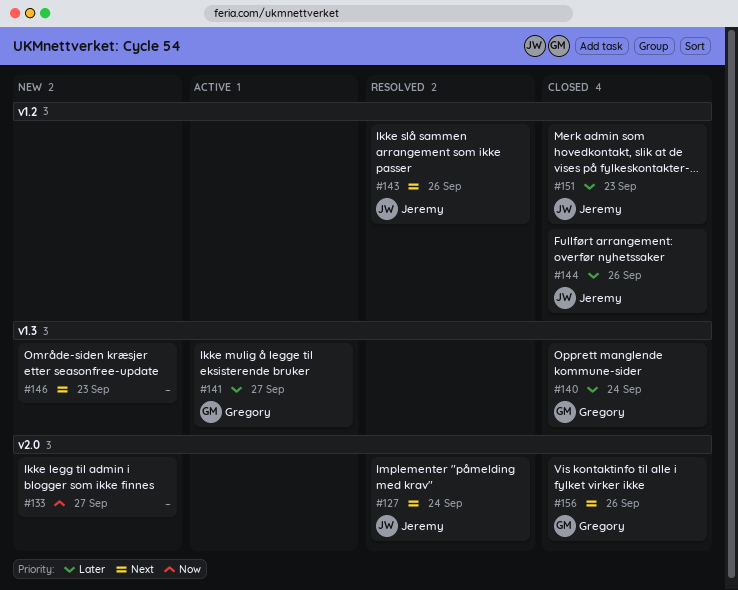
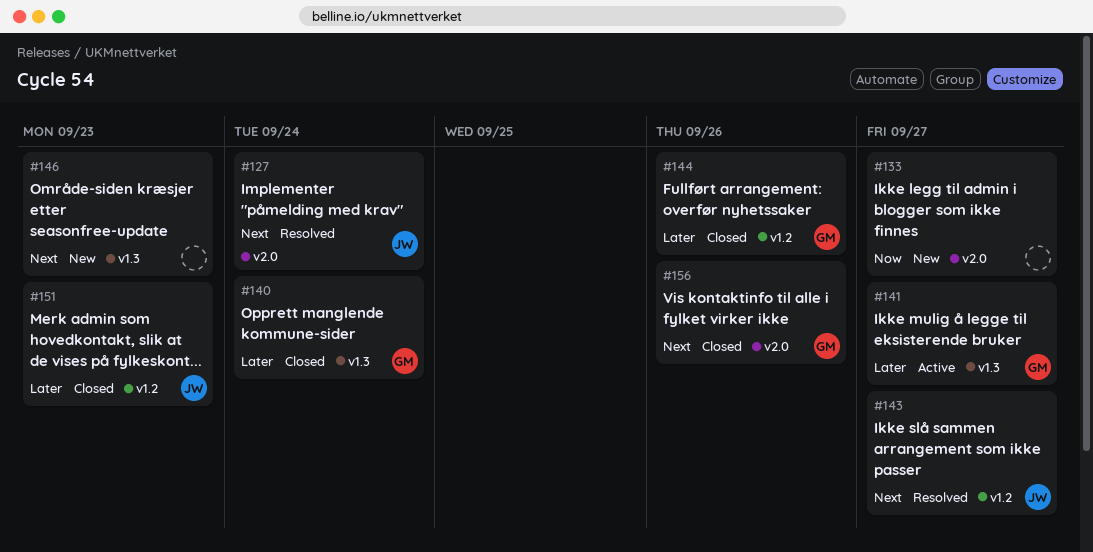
#143, due: Sep 26 -> Sep 27
#144, owner: Jeremy -> Gregory

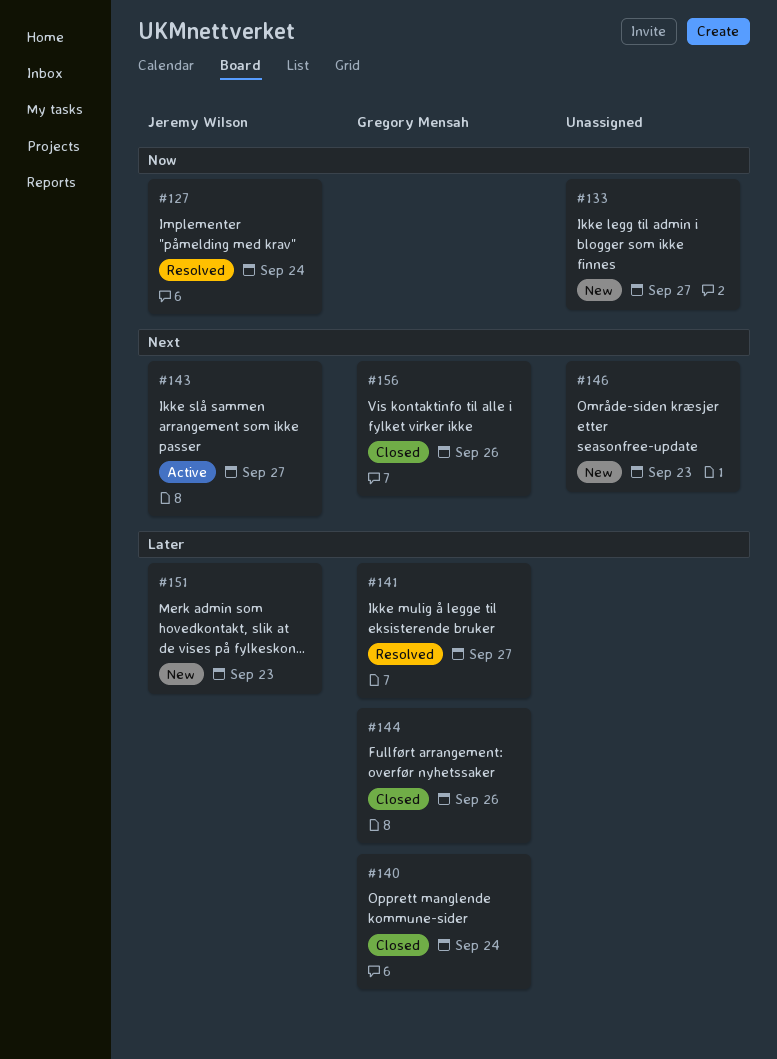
#127, priority: Next -> Now
#141, status: Active -> Resolved
#143, status: Resolved -> Active
#151, status: Closed -> New

